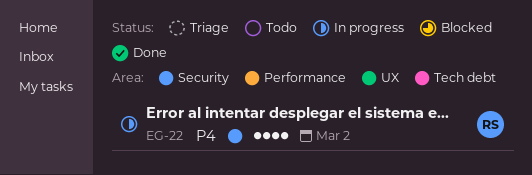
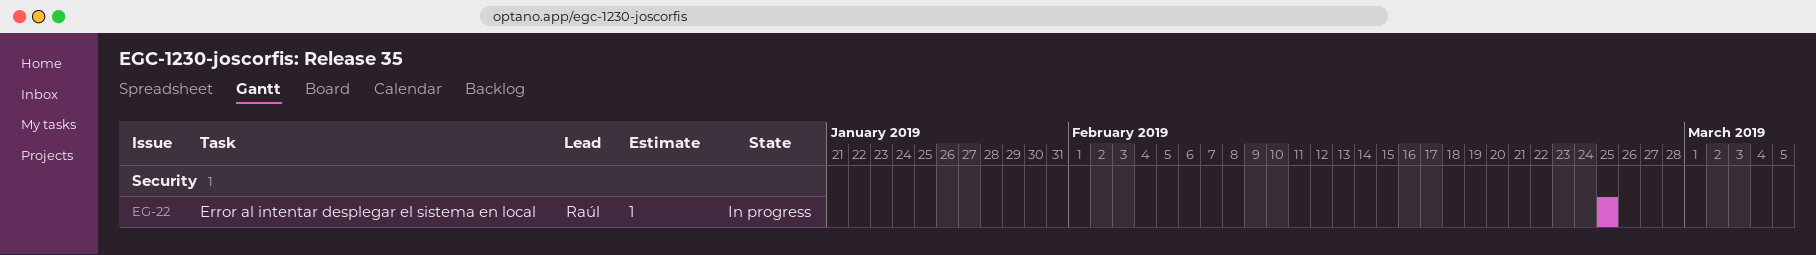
EG-22, estimate: 4 -> 1
EG-22, due: Mar 2 -> Feb 25

